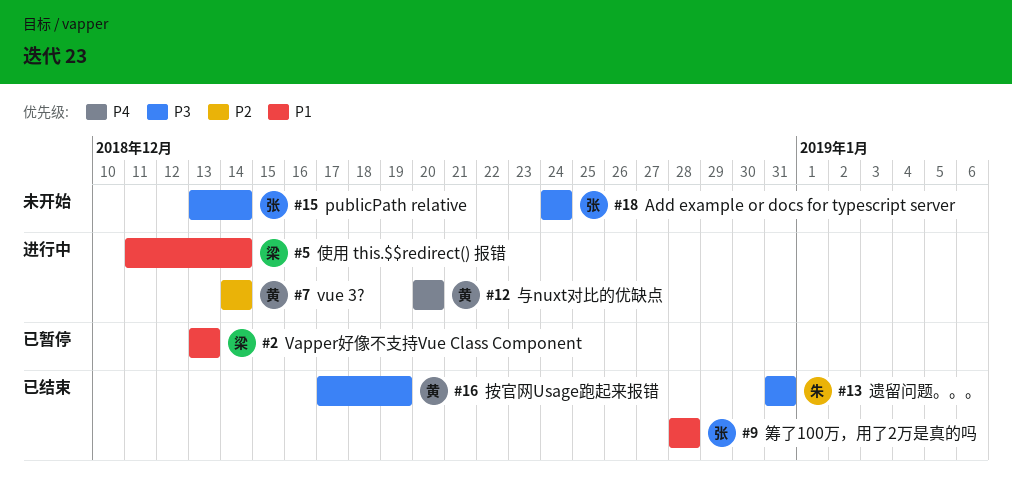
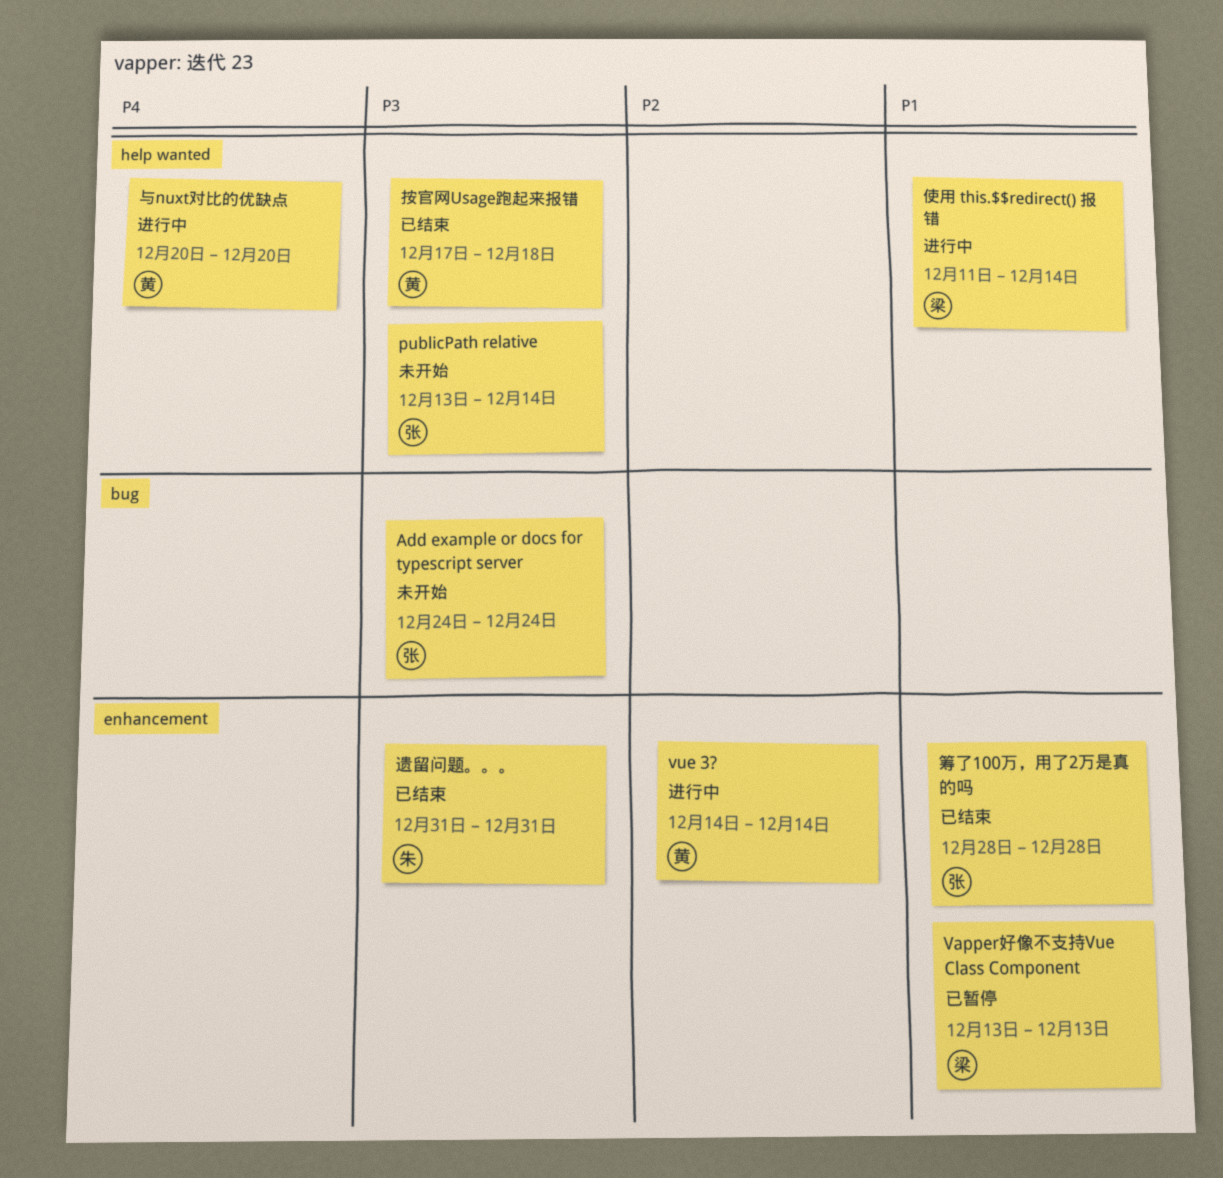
按官网Usage跑起来报错, due: Dec 19 -> Dec 18

